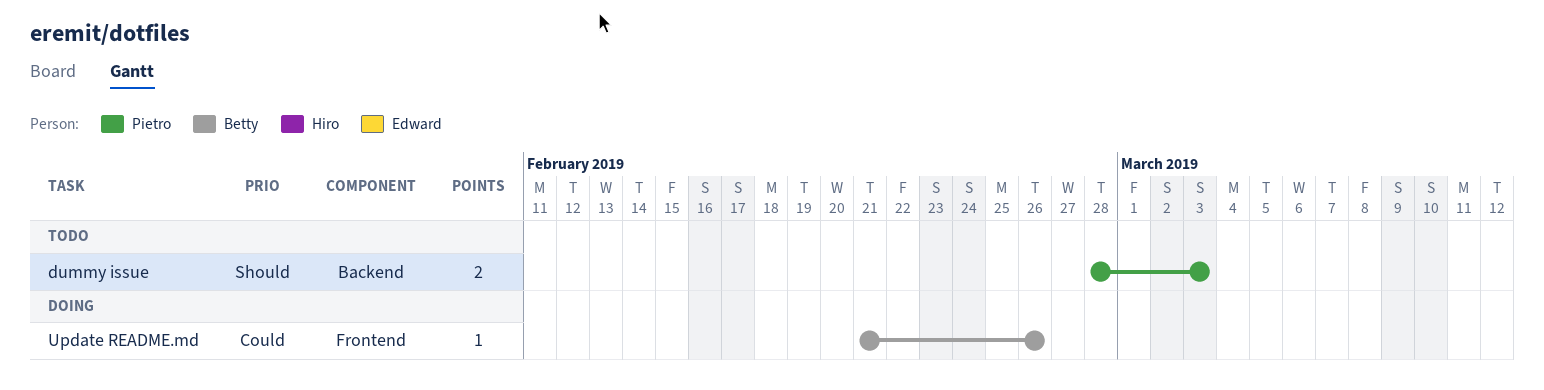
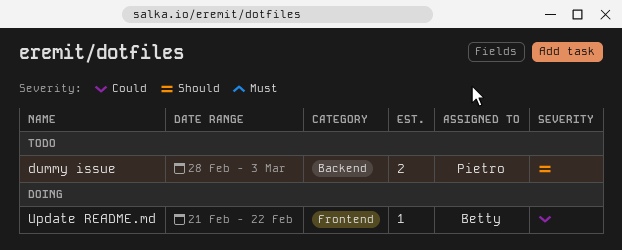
Update README.md, due: Feb 26 -> Feb 22

